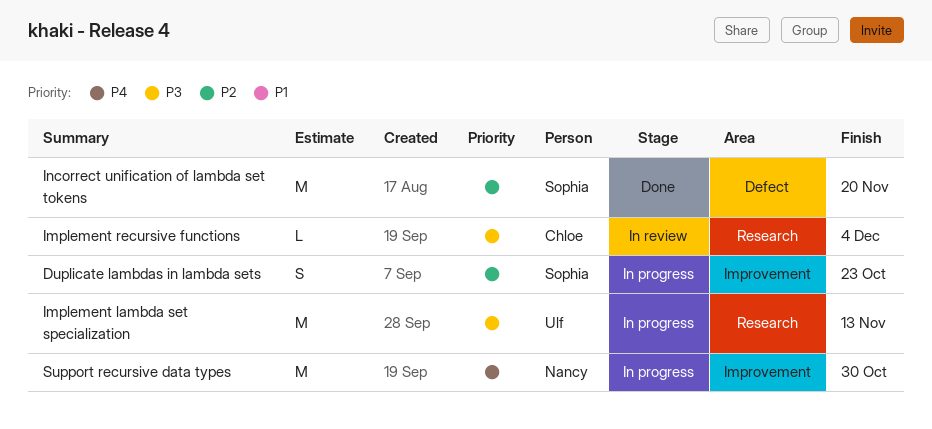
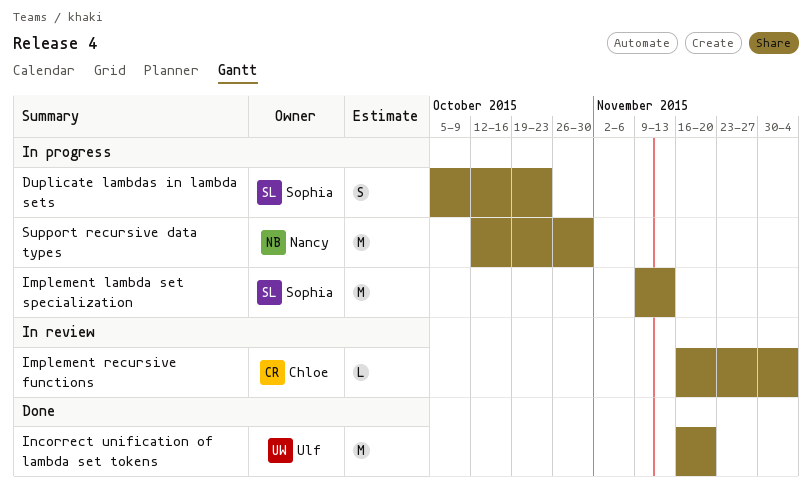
Implement lambda set specialization, owner: Ulf -> Sophia
Incorrect unification of lambda set tokens, owner: Sophia -> Ulf

